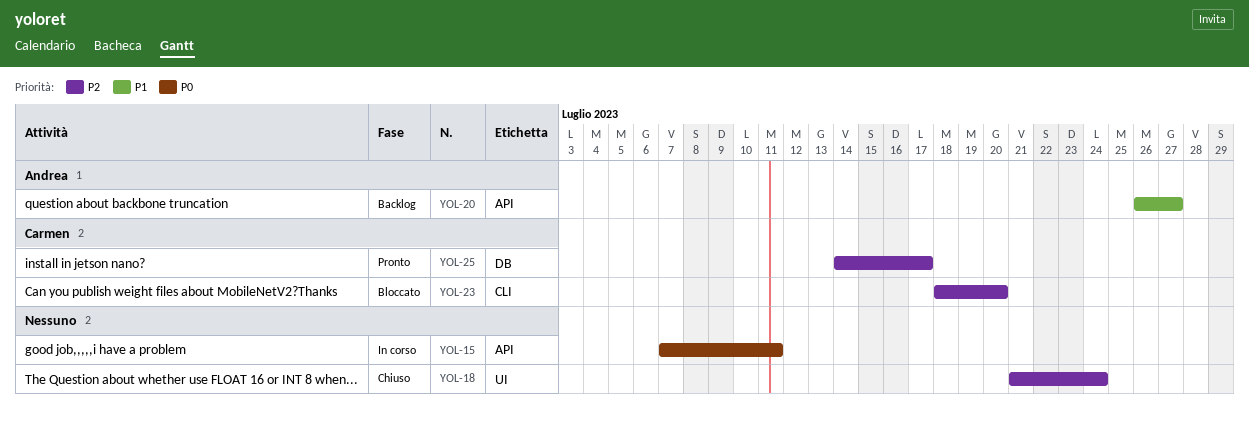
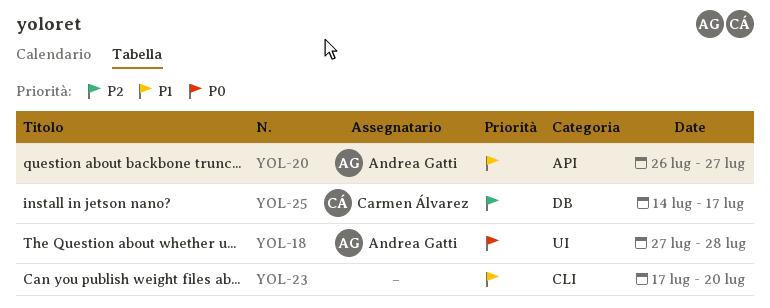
YOL-15: present -> none
YOL-18, owner: none -> Andrea Gatti
YOL-18, priority: P2 -> P0
YOL-18, start: Jul 21 -> Jul 27
YOL-18, due: Jul 24 -> Jul 28
YOL-23, owner: Carmen Álvarez -> none
YOL-23, priority: P2 -> P1
YOL-23, start: Jul 18 -> Jul 17

